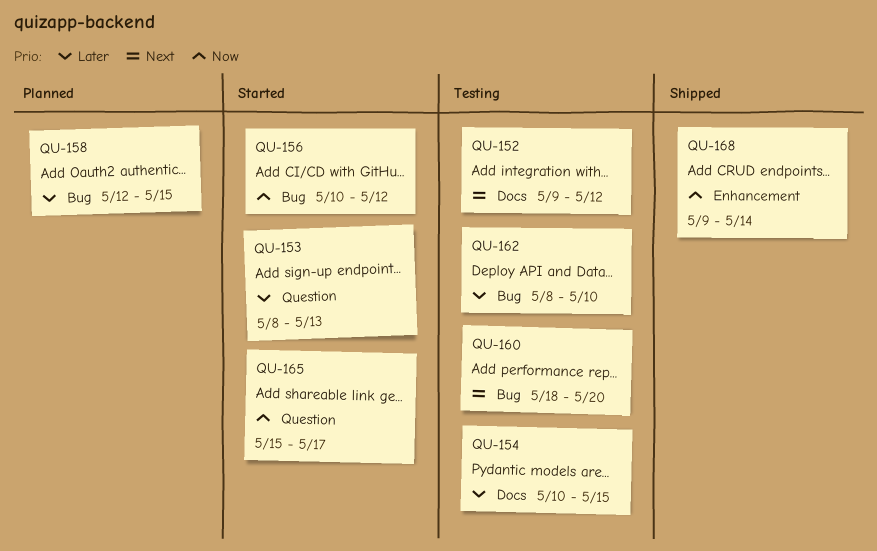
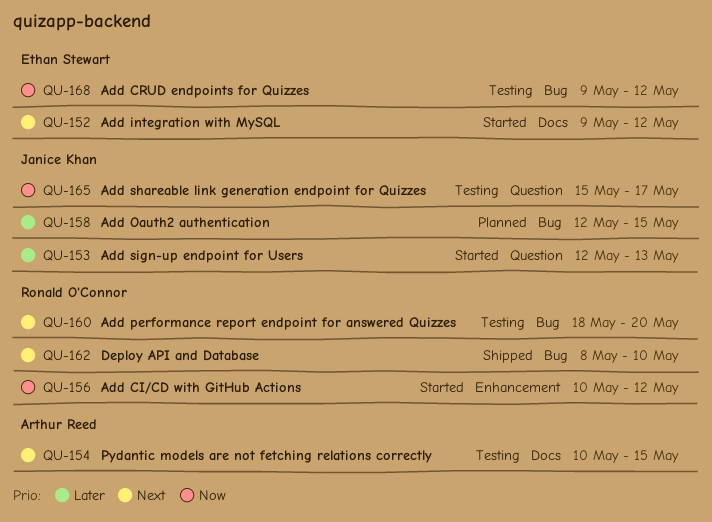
QU-152, status: Testing -> Started
QU-153, start: May 8 -> May 12
QU-154, priority: Later -> Next
QU-156, label: Bug -> Enhancement
QU-162, status: Testing -> Shipped
QU-162, priority: Later -> Next
QU-165, status: Started -> Testing
QU-168, status: Shipped -> Testing
QU-168, label: Enhancement -> Bug
QU-168, due: May 14 -> May 12

